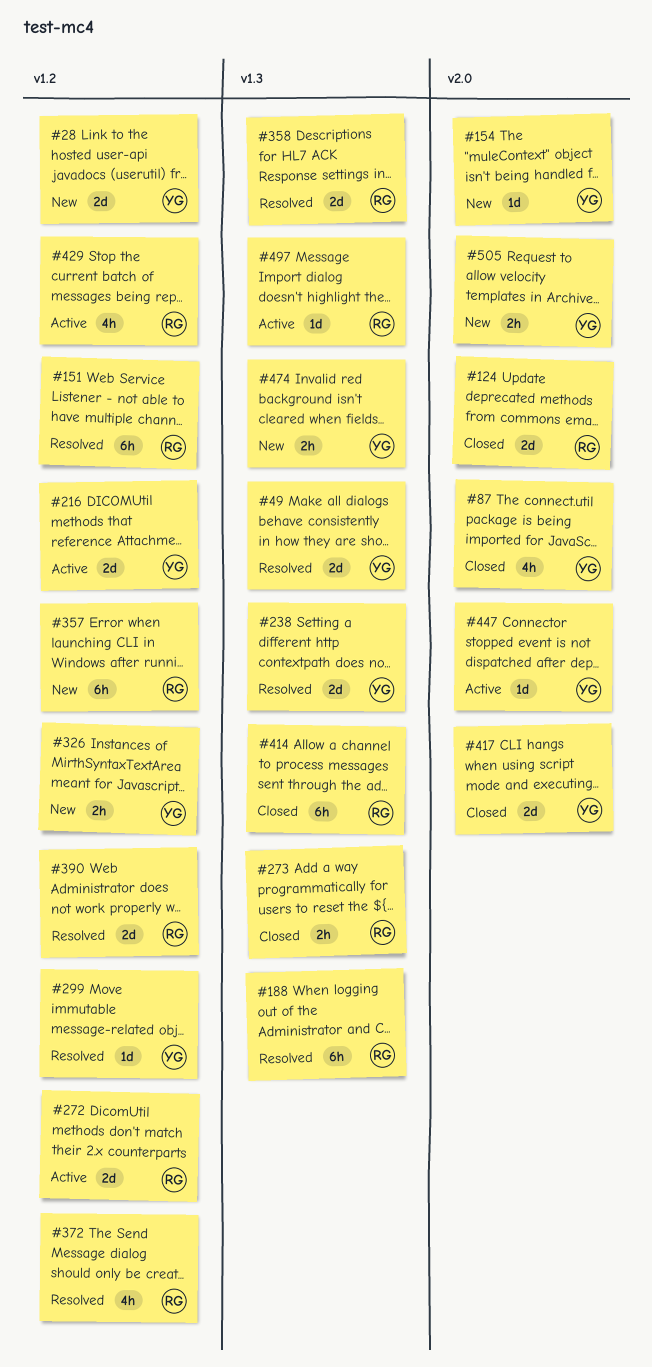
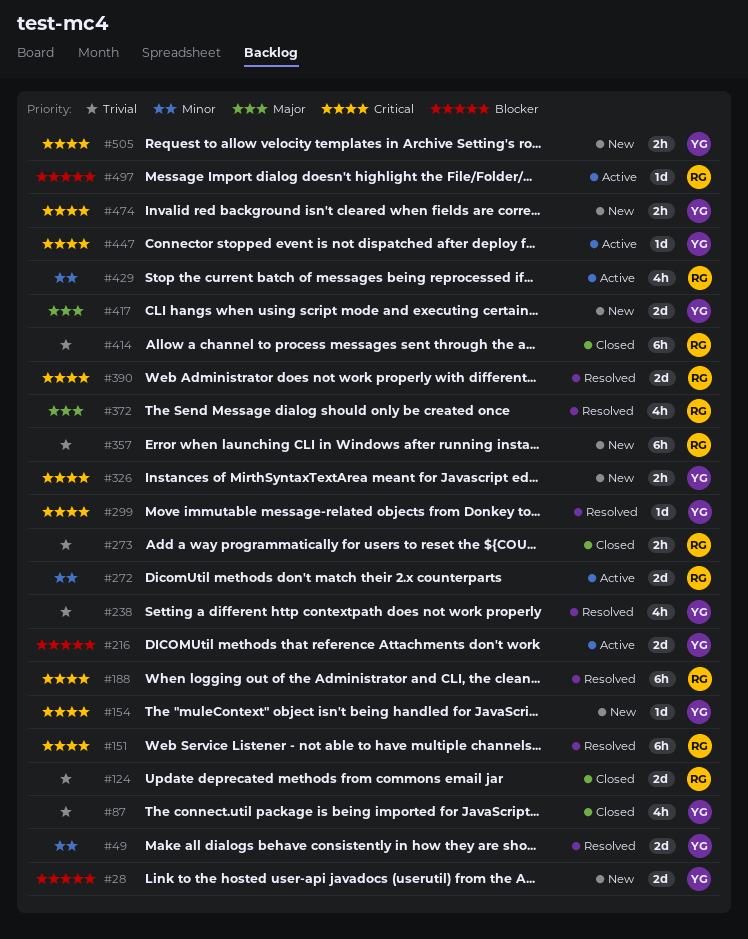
#238, estimate: 2d -> 4h
#358: present -> none
#417, status: Closed -> New

